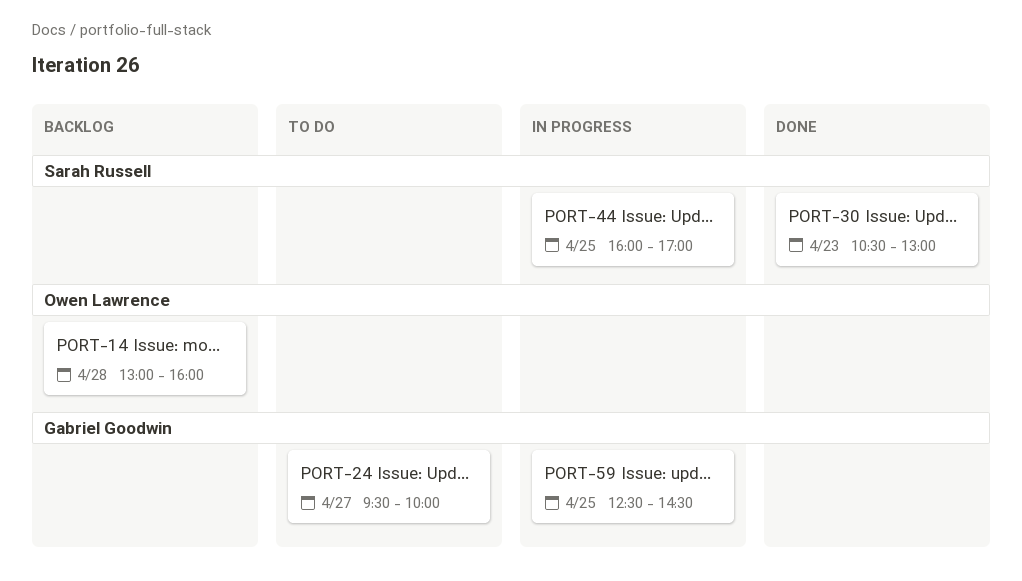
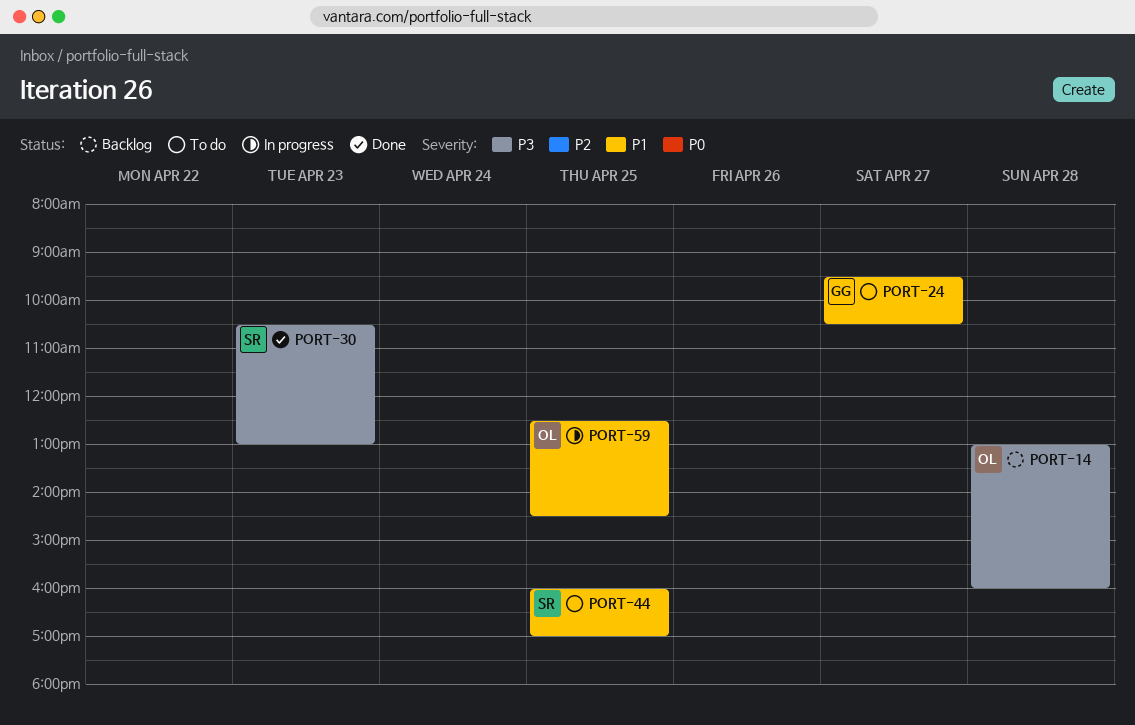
PORT-24, ends: 10:00 -> 10:30
PORT-44, status: In progress -> To do
PORT-59, owner: Gabriel Goodwin -> Owen Lawrence

